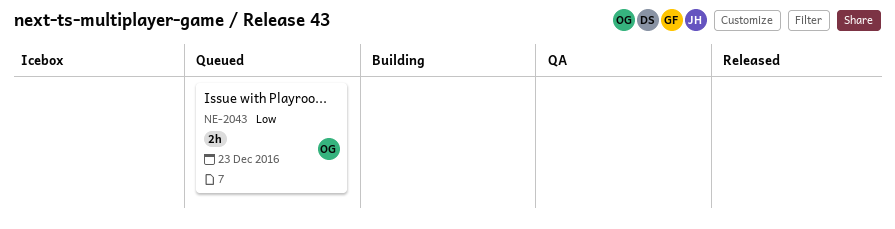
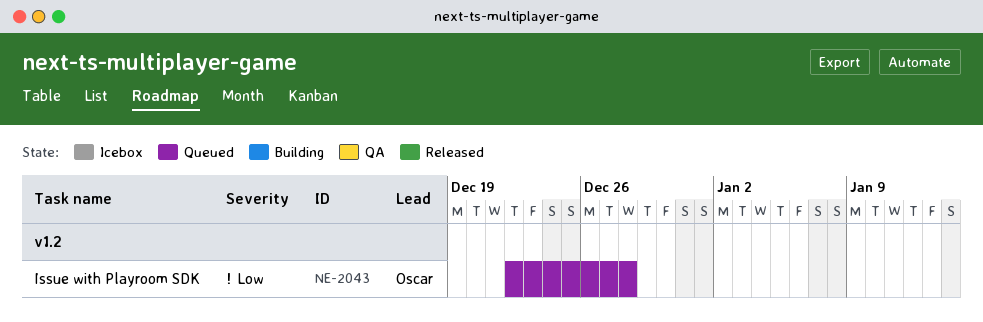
NE-2043, due: Dec 23 -> Dec 28

